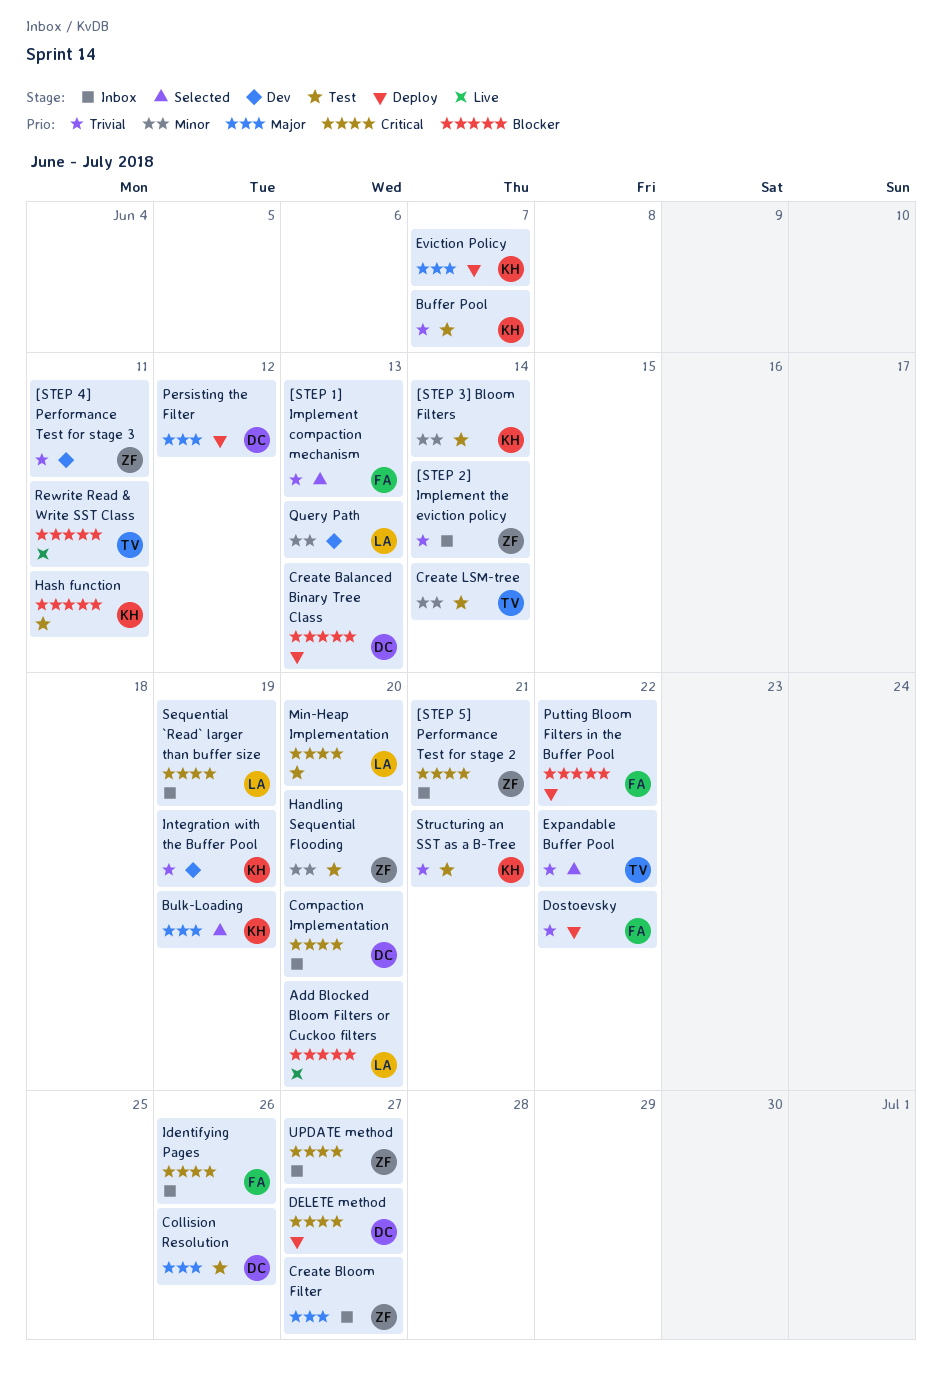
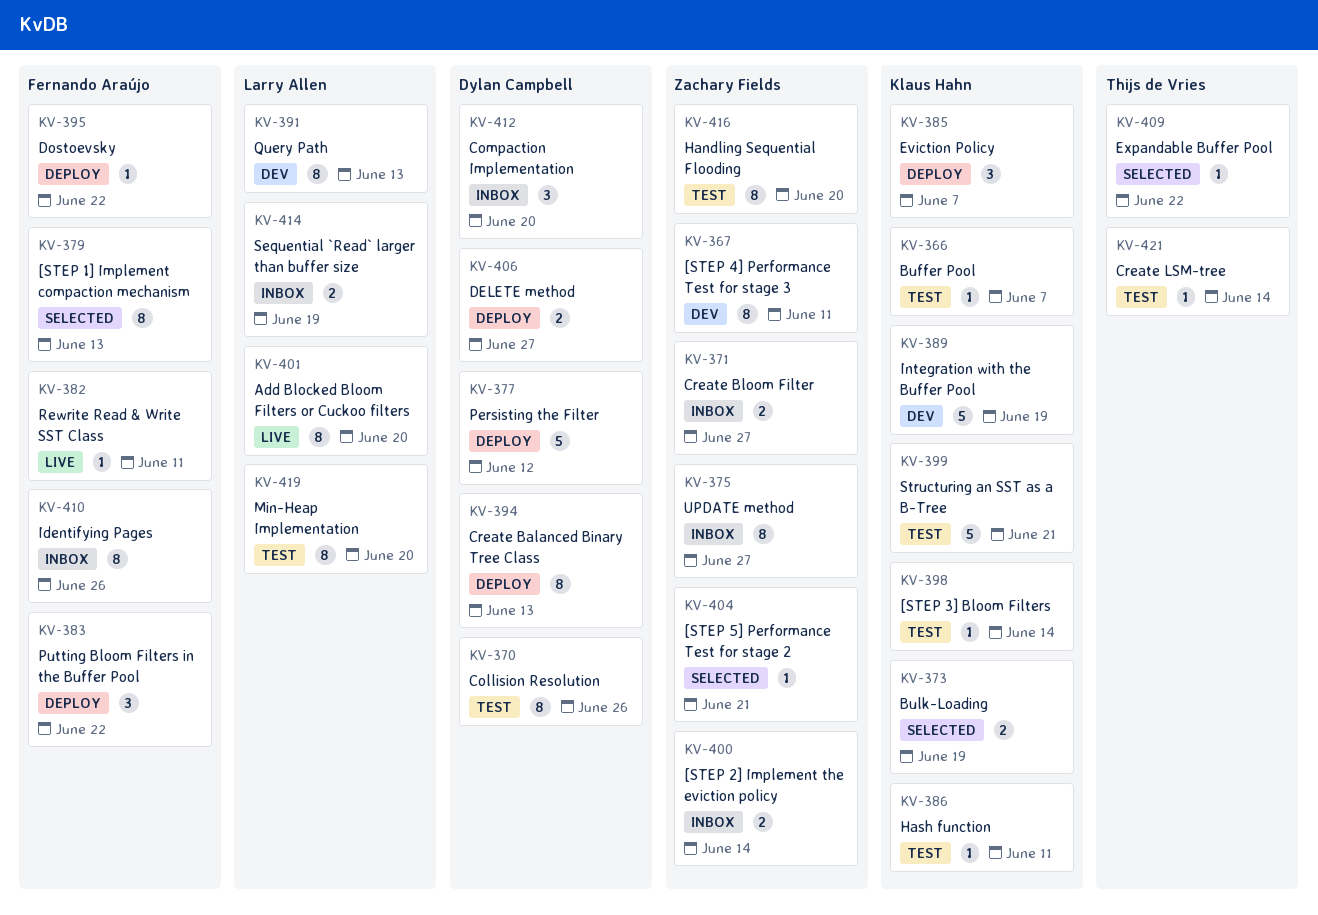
[STEP 5] Performance Test for stage 2, status: Inbox -> Selected
Rewrite Read & Write SST Class, owner: Thijs de Vries -> Fernando Araújo

